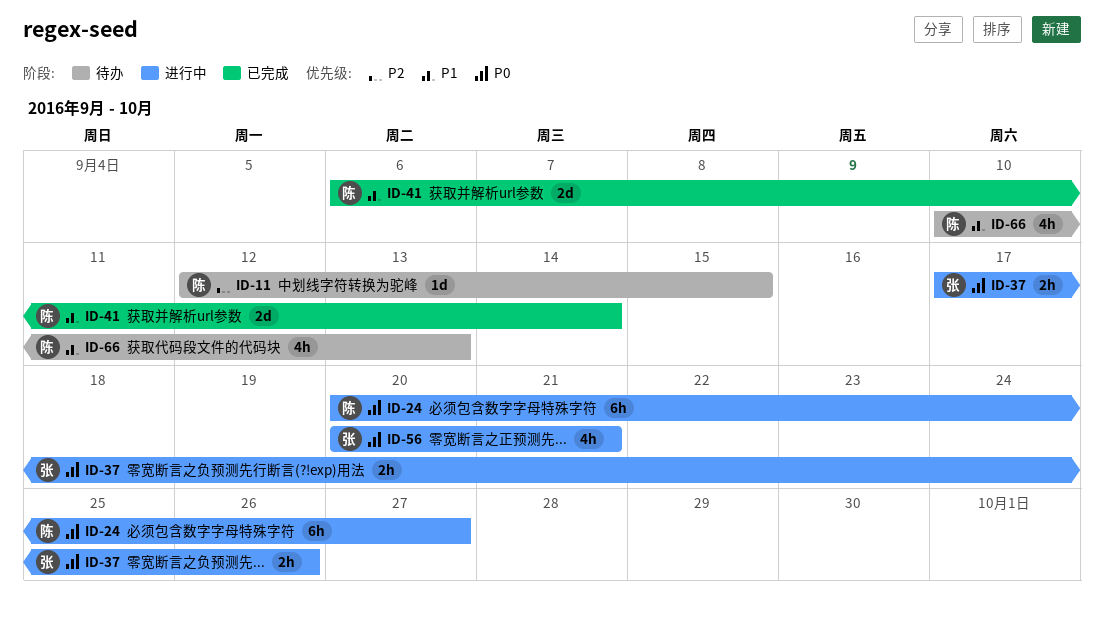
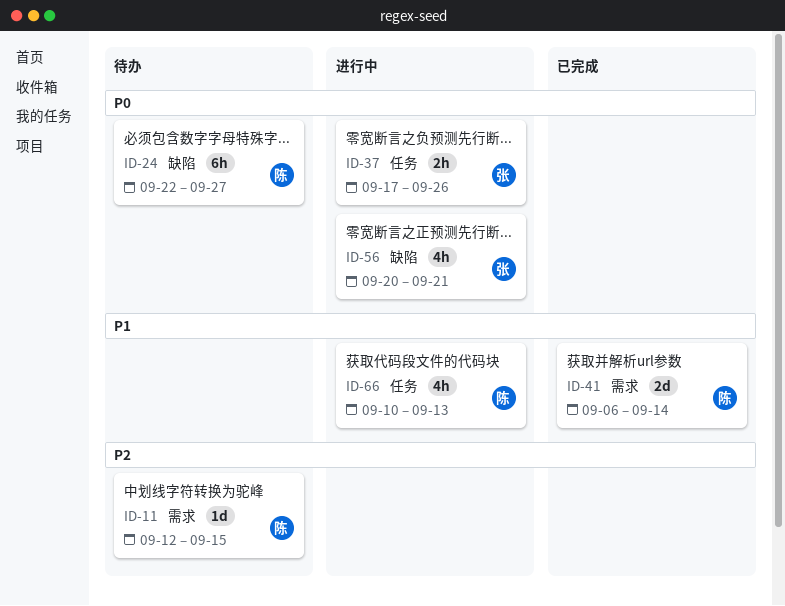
ID-24, status: 进行中 -> 待办
ID-24, start: Sep 20 -> Sep 22
ID-66, status: 待办 -> 进行中

